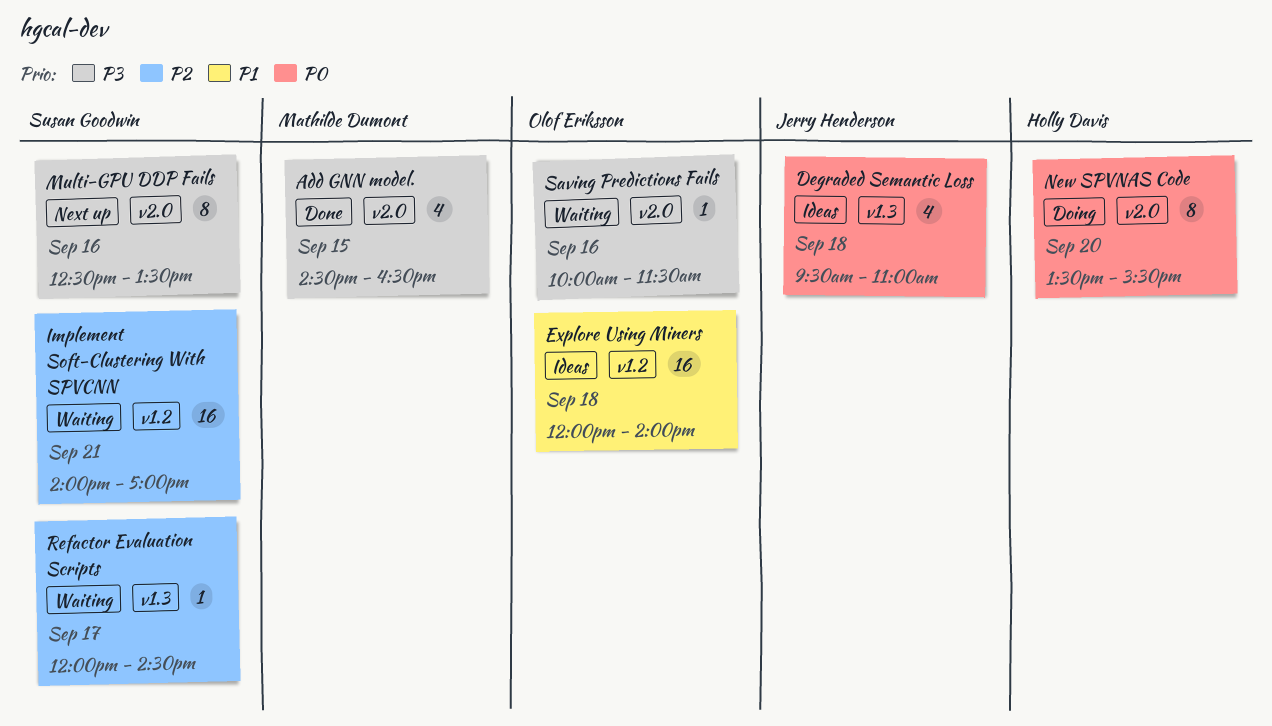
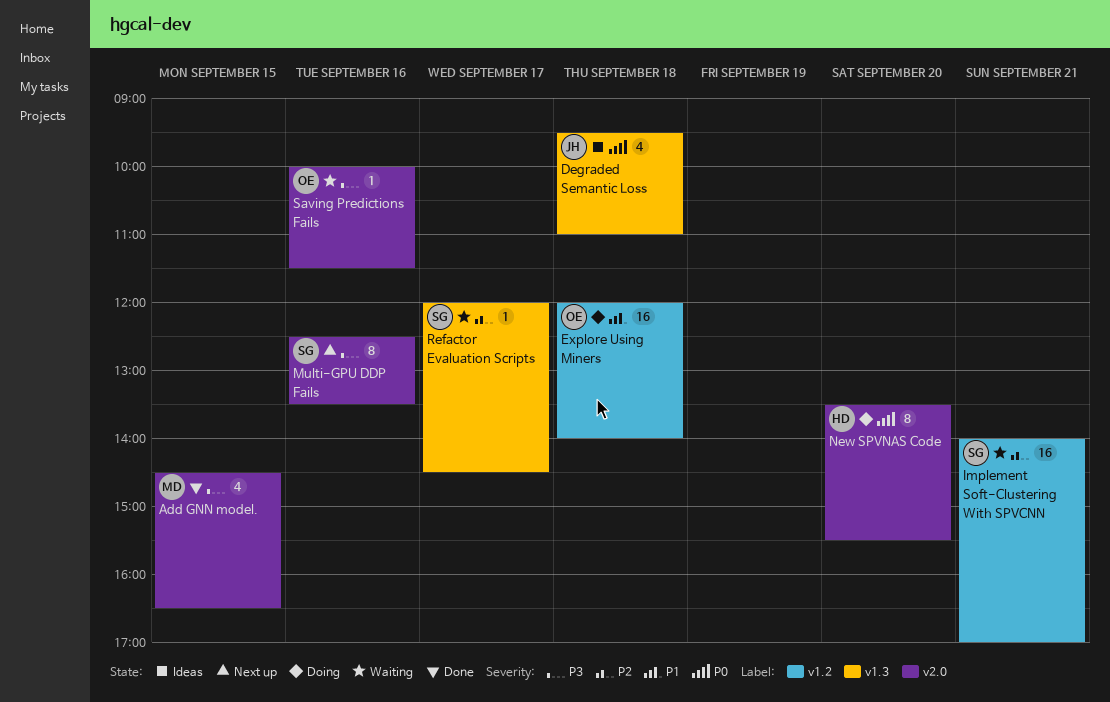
Explore Using Miners, status: Ideas -> Doing

